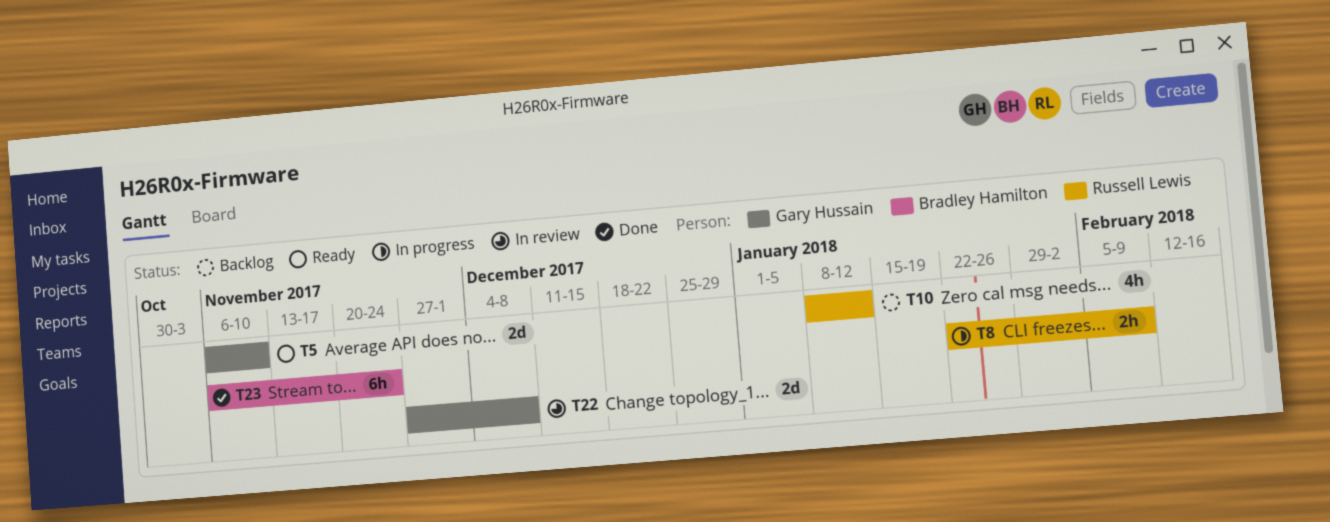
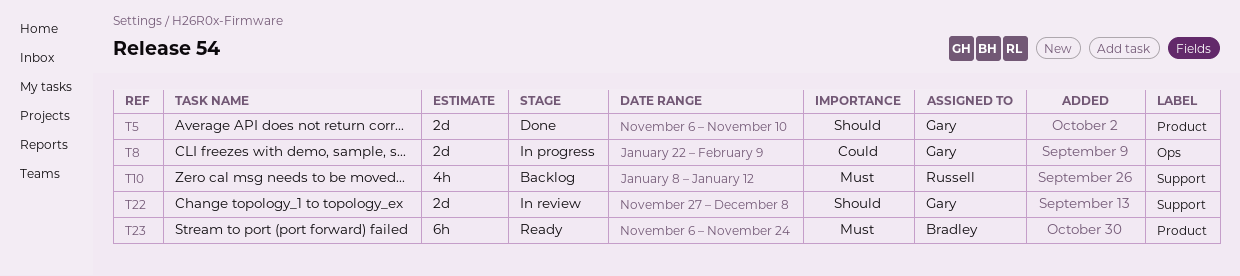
T5, status: Ready -> Done
T8, owner: Russell Lewis -> Gary Hussain
T8, estimate: 2h -> 2d
T23, status: Done -> Ready

